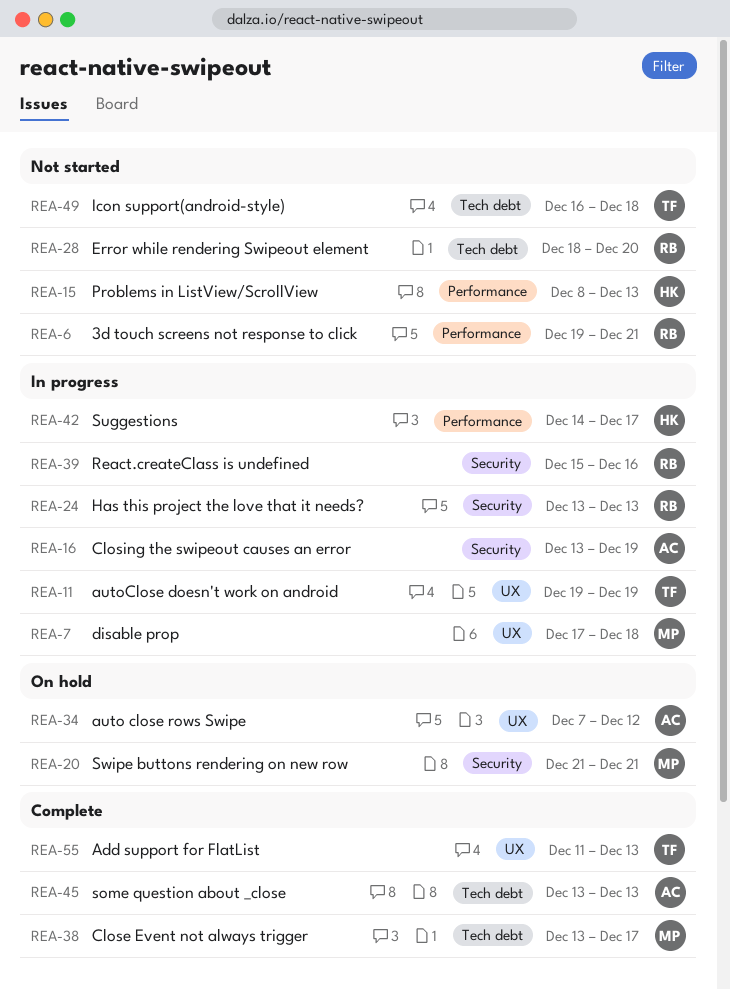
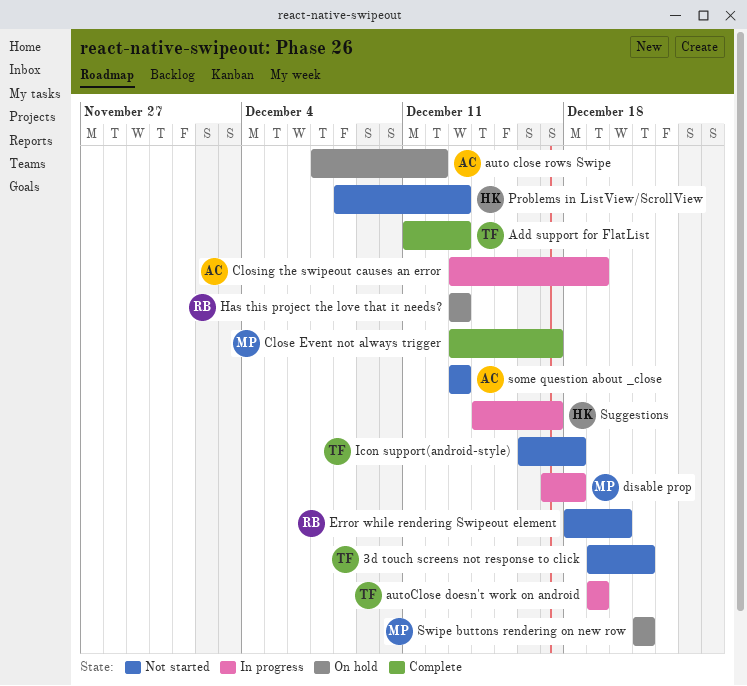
3d touch screens not response to click, owner: RB -> TF
Has this project the love that it needs?, status: In progress -> On hold
React.createClass is undefined: present -> none
some question about _close, status: Complete -> Not started

